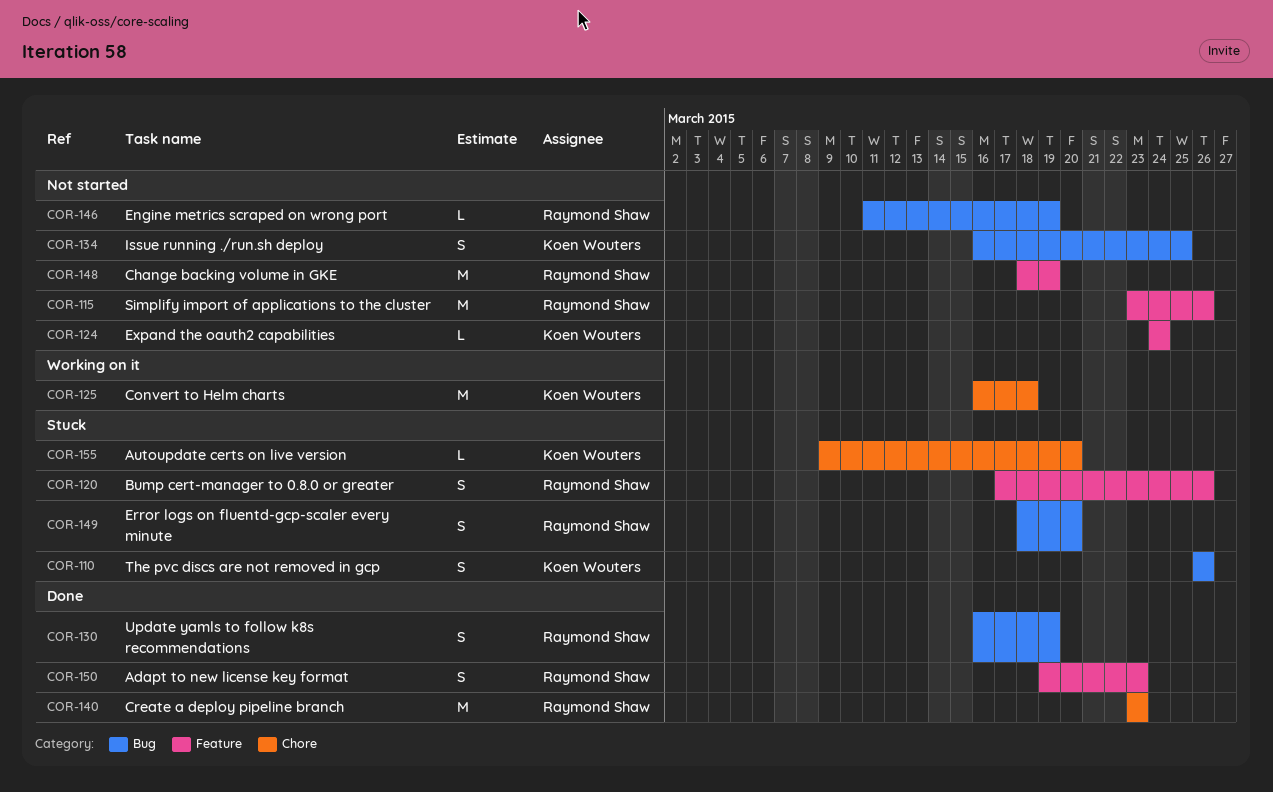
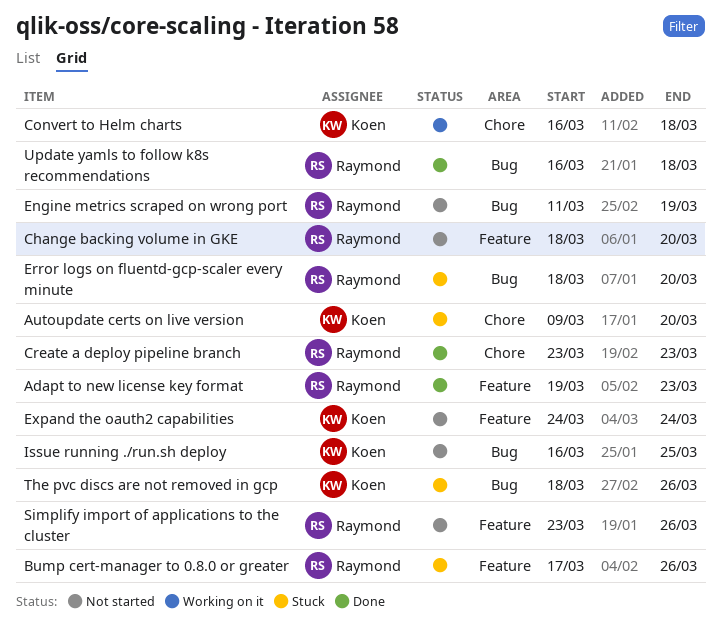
Change backing volume in GKE, due: Mar 19 -> Mar 20
The pvc discs are not removed in gcp, start: Mar 26 -> Mar 18
Update yamls to follow k8s recommendations, due: Mar 19 -> Mar 18

